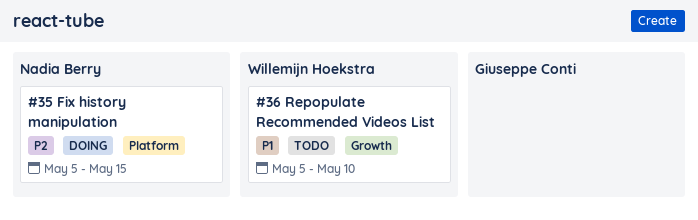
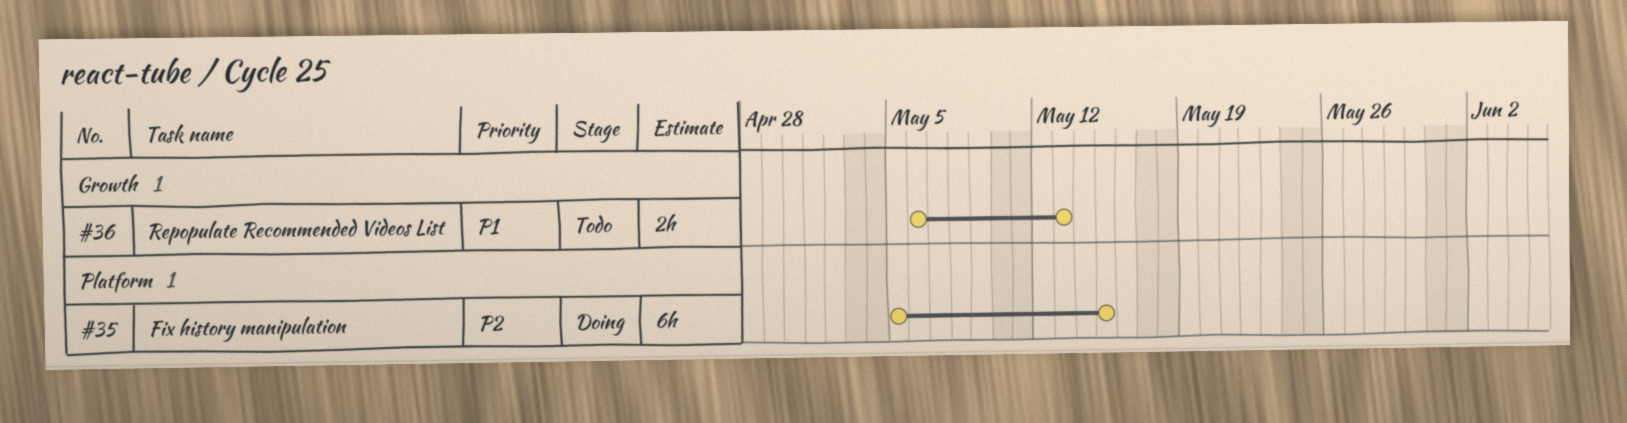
#36, start: May 5 -> May 6
#36, due: May 10 -> May 13

